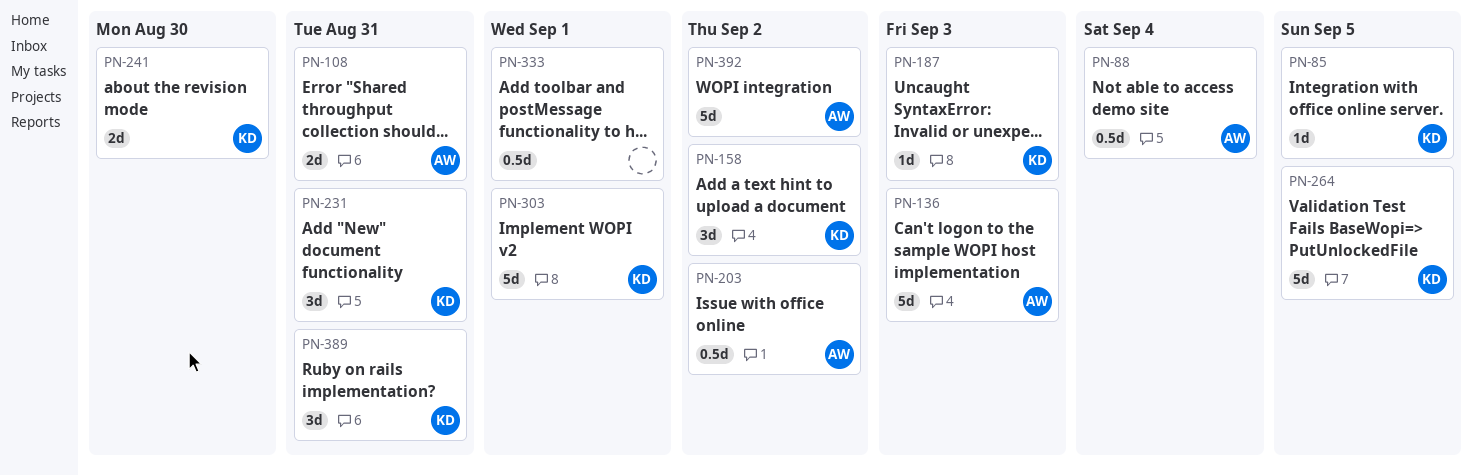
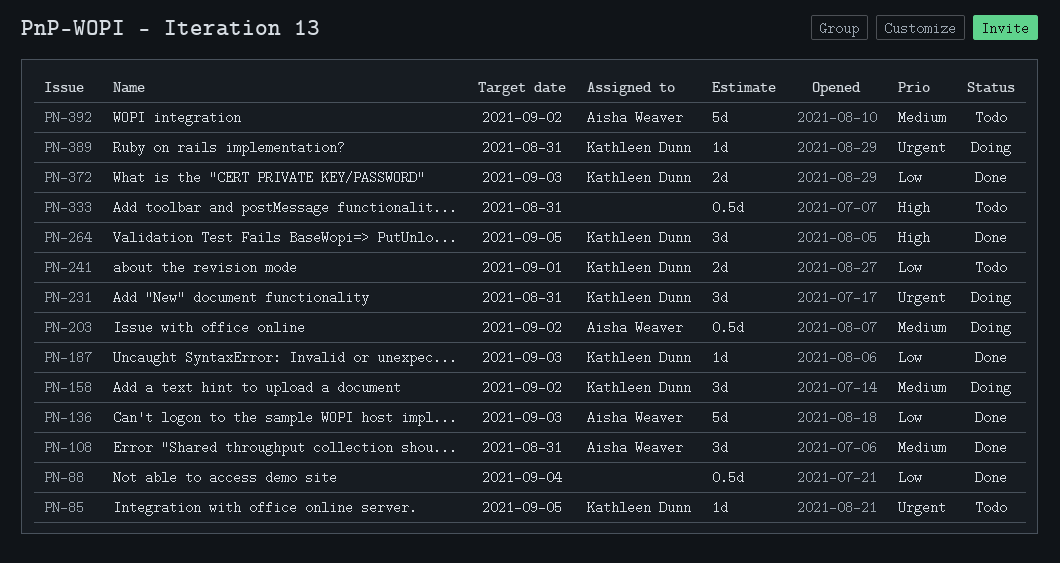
PN-88, owner: Aisha Weaver -> none
PN-108, estimate: 2d -> 3d
PN-241, due: Aug 30 -> Sep 1
PN-264, estimate: 5d -> 3d
PN-303: present -> none
PN-333, due: Sep 1 -> Aug 31
PN-372: none -> present
PN-389, estimate: 3d -> 1d

